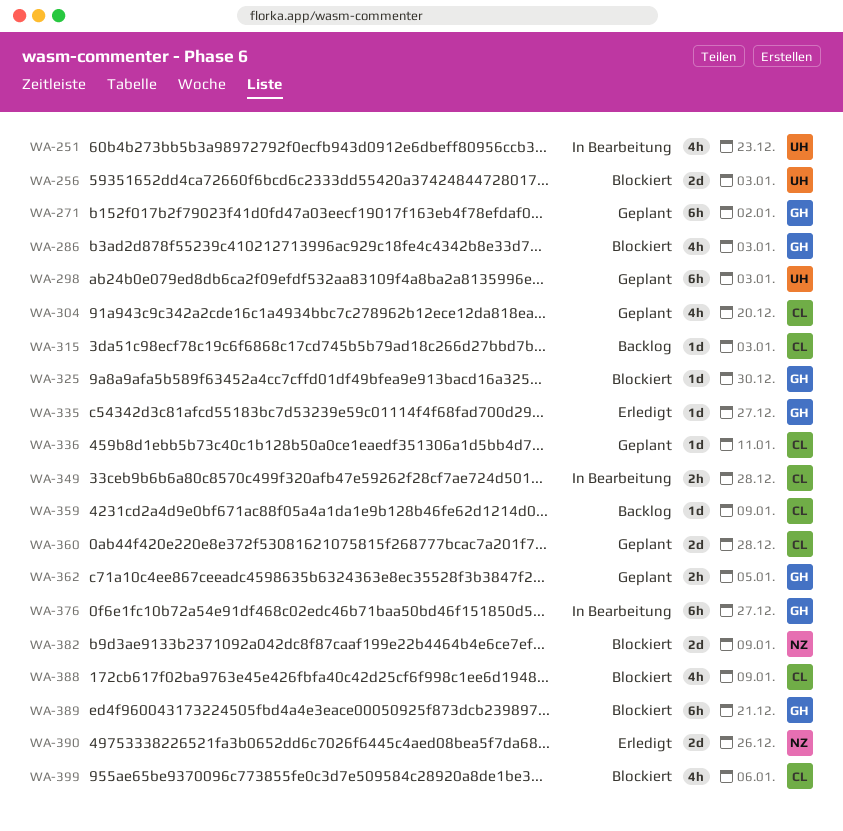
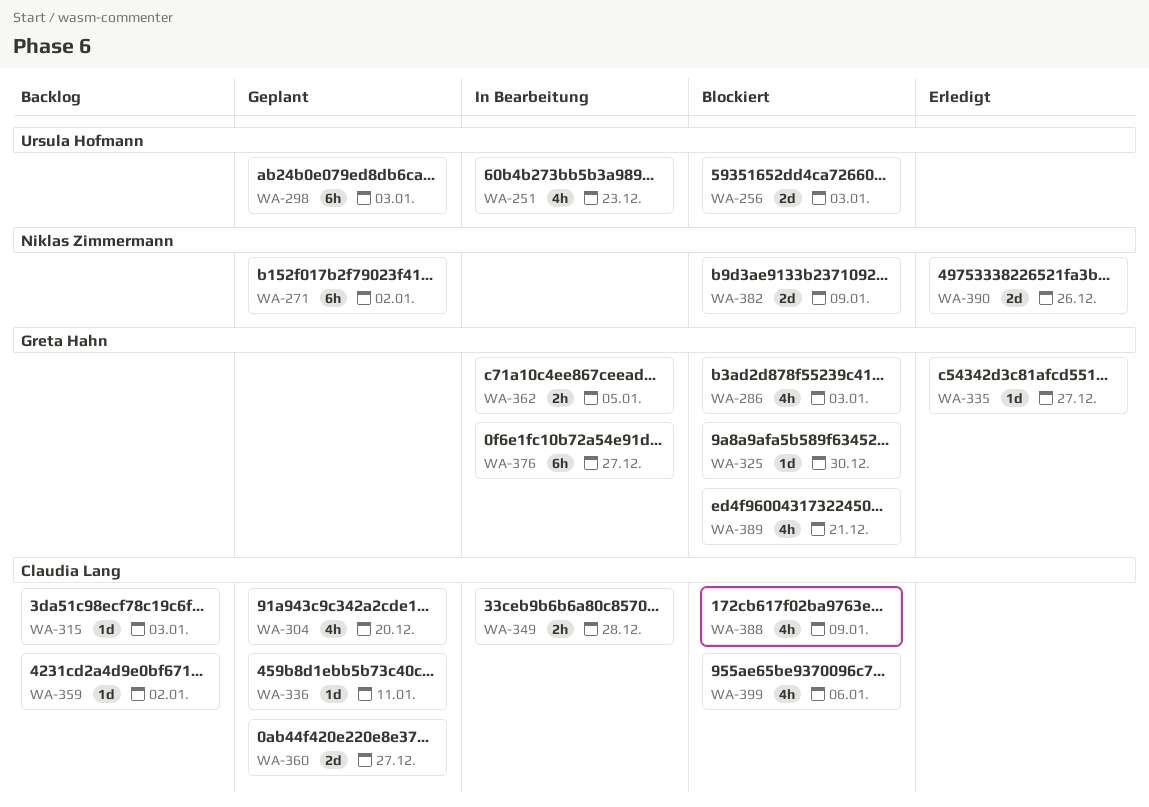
WA-271, owner: Greta Hahn -> Niklas Zimmermann
WA-359, due: Jan 9 -> Jan 2
WA-360, due: Dec 28 -> Dec 27
WA-362, status: Geplant -> In Bearbeitung
WA-389, estimate: 6h -> 4h

